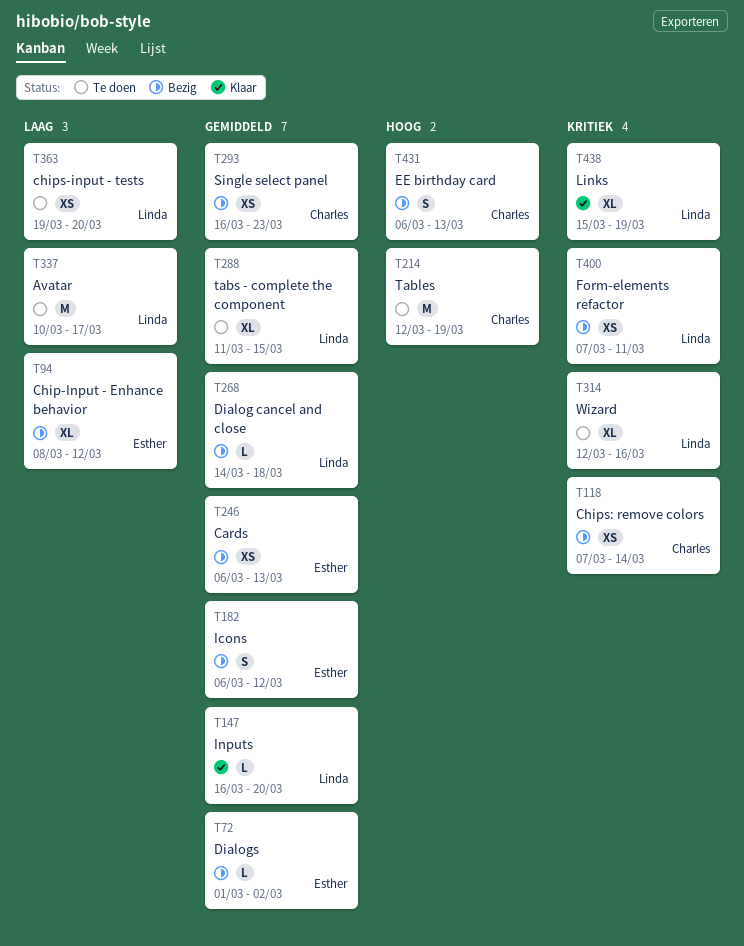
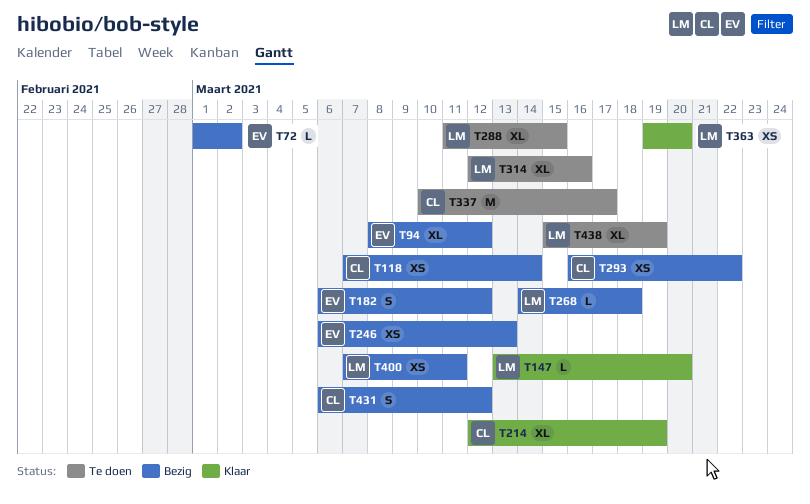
T147, start: Mar 16 -> Mar 13
T214, status: Te doen -> Klaar
T214, estimate: M -> XL
T293, due: Mar 23 -> Mar 22
T337, owner: Linda -> Charles
T363, status: Te doen -> Klaar
T431, due: Mar 13 -> Mar 12
T438, status: Klaar -> Te doen

